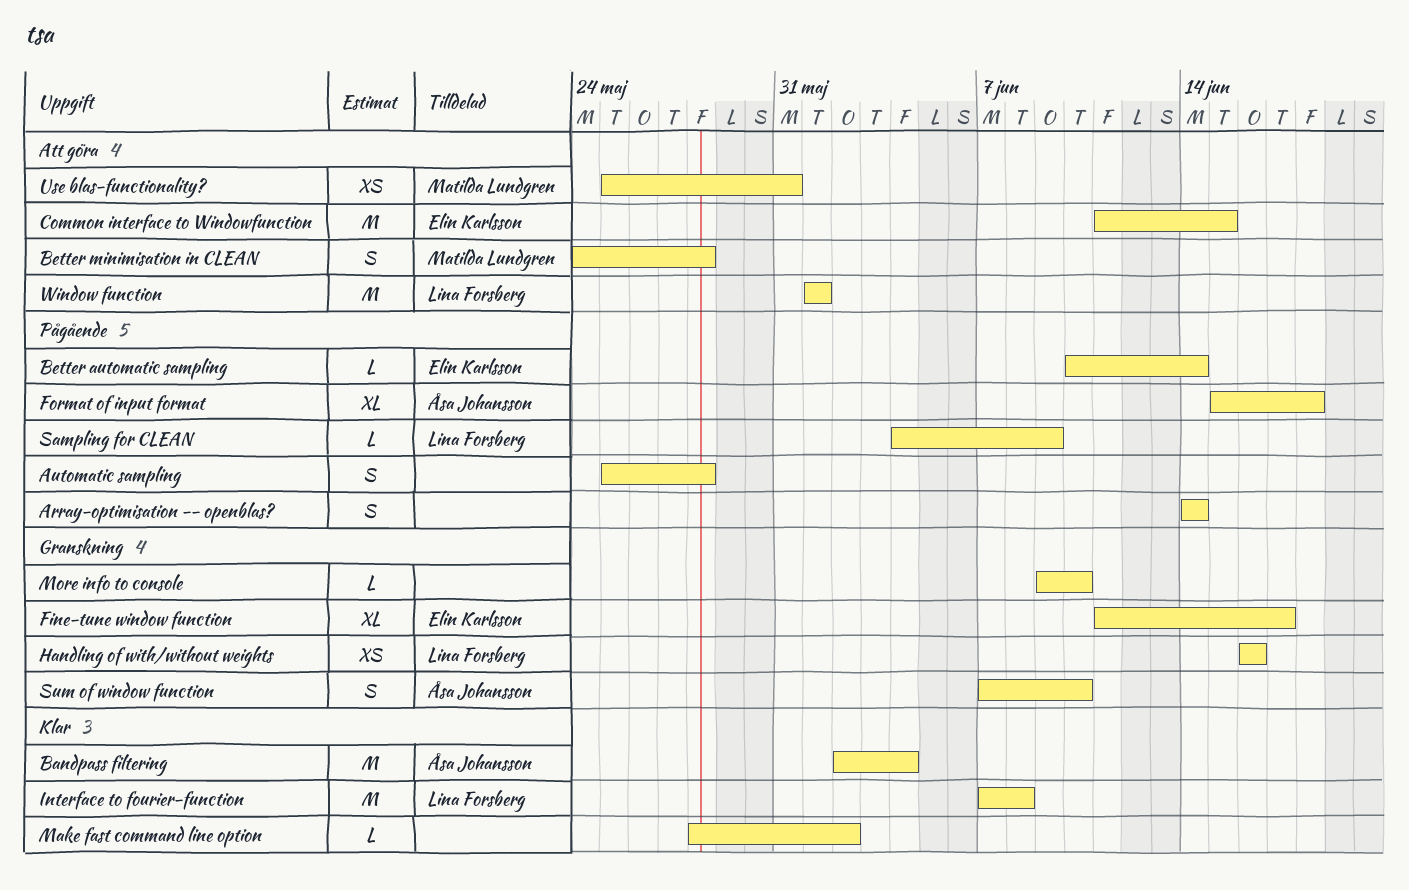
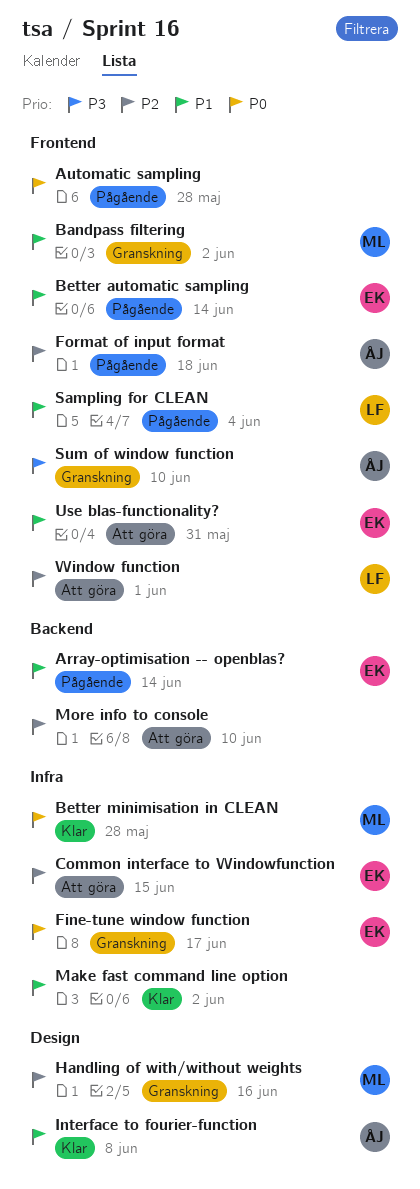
Array-optimisation -- openblas?, owner: none -> Elin Karlsson
Bandpass filtering, status: Klar -> Granskning
Bandpass filtering, owner: Åsa Johansson -> Matilda Lundgren
Bandpass filtering, due: Jun 4 -> Jun 2
Better minimisation in CLEAN, status: Att göra -> Klar
Handling of with/without weights, owner: Lina Forsberg -> Matilda Lundgren
Interface to fourier-function, owner: Lina Forsberg -> Åsa Johansson
More info to console, status: Granskning -> Att göra
Sampling for CLEAN, due: Jun 9 -> Jun 4
Use blas-functionality?, owner: Matilda Lundgren -> Elin Karlsson

